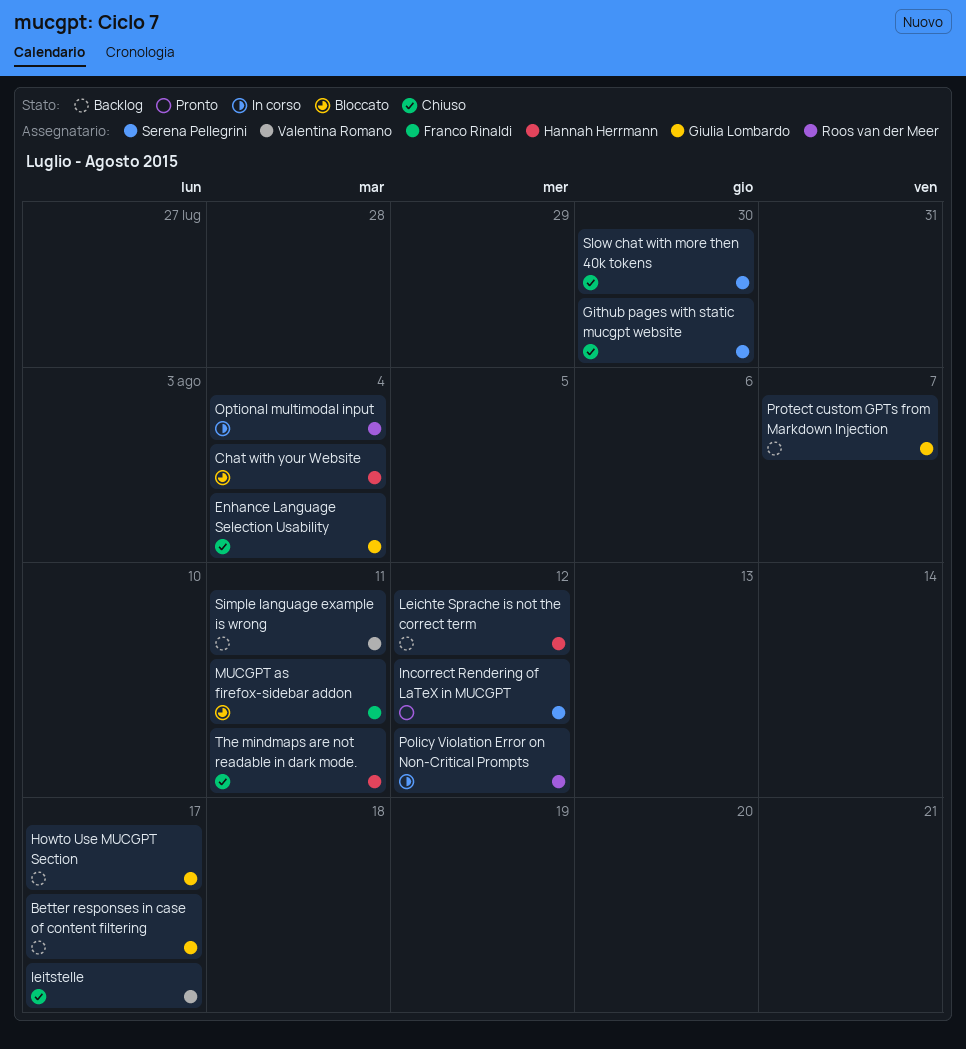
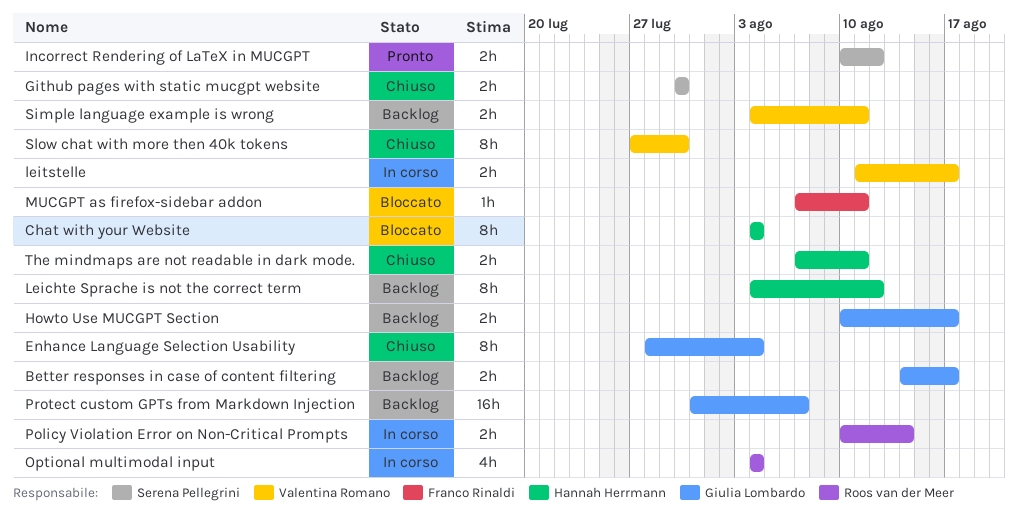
leitstelle, status: Chiuso -> In corso
Policy Violation Error on Non-Critical Prompts, due: Aug 12 -> Aug 14
Slow chat with more then 40k tokens, owner: Serena Pellegrini -> Valentina Romano

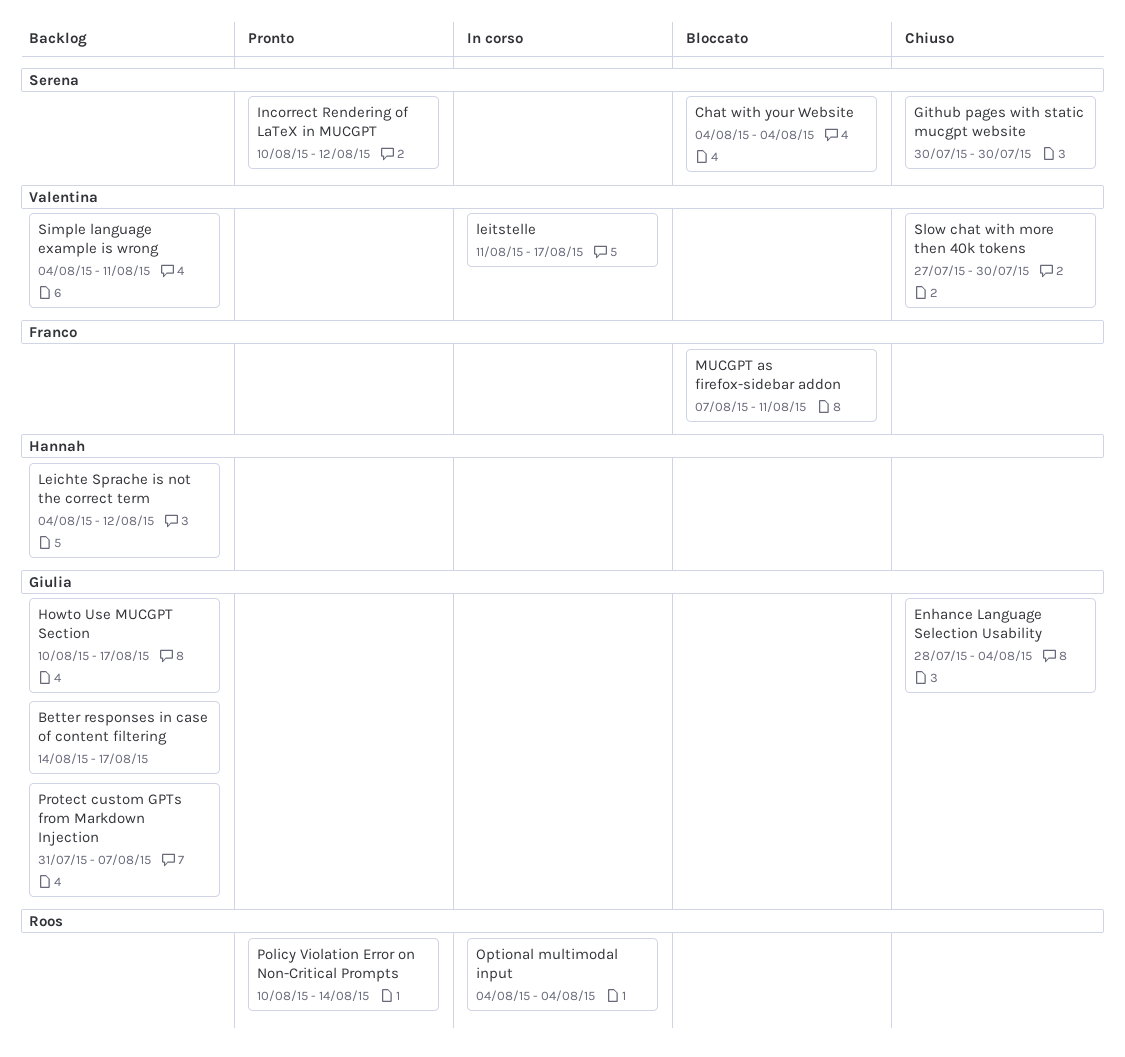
Chat with your Website, owner: Hannah Herrmann -> Serena Pellegrini
Policy Violation Error on Non-Critical Prompts, status: In corso -> Pronto
The mindmaps are not readable in dark mode.: present -> none

